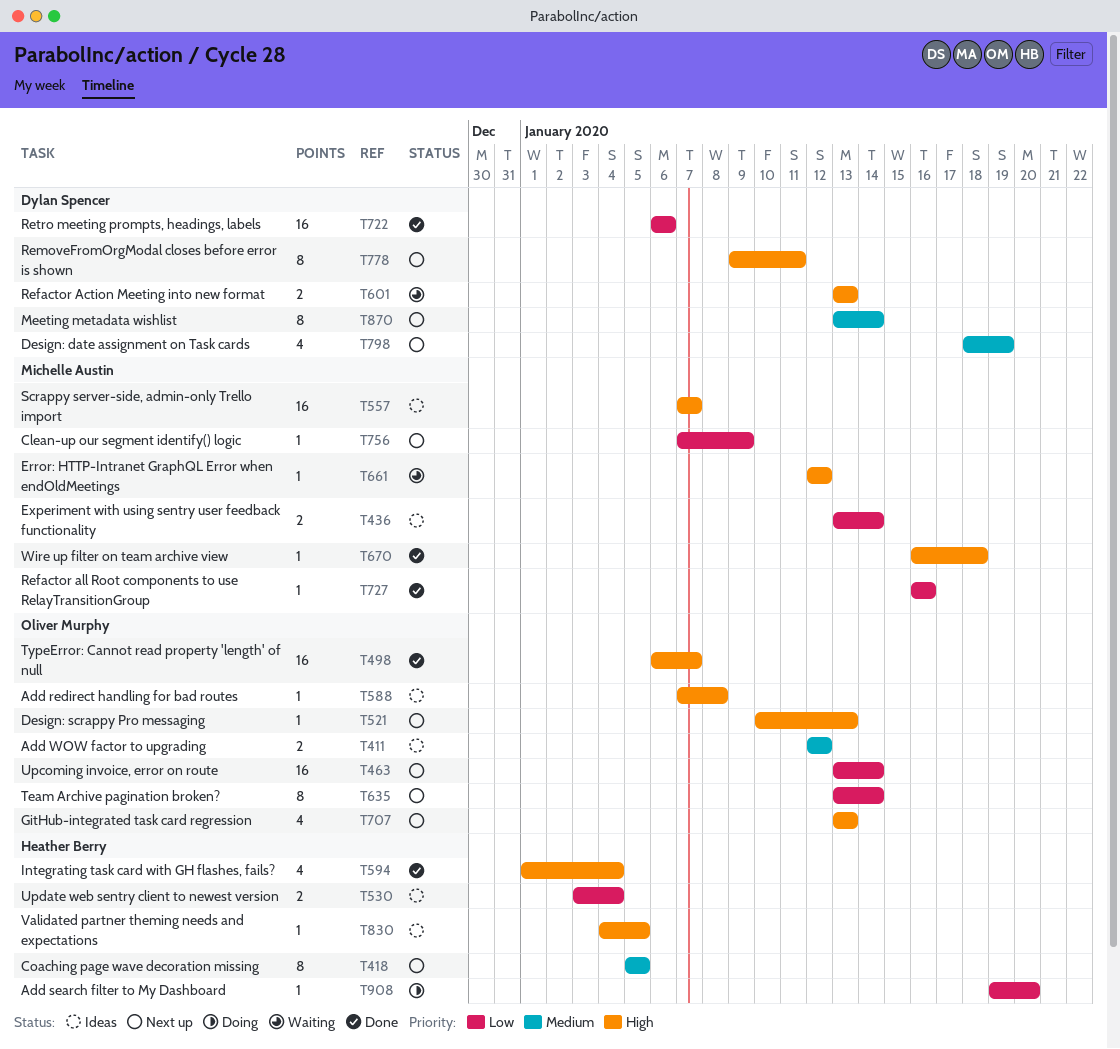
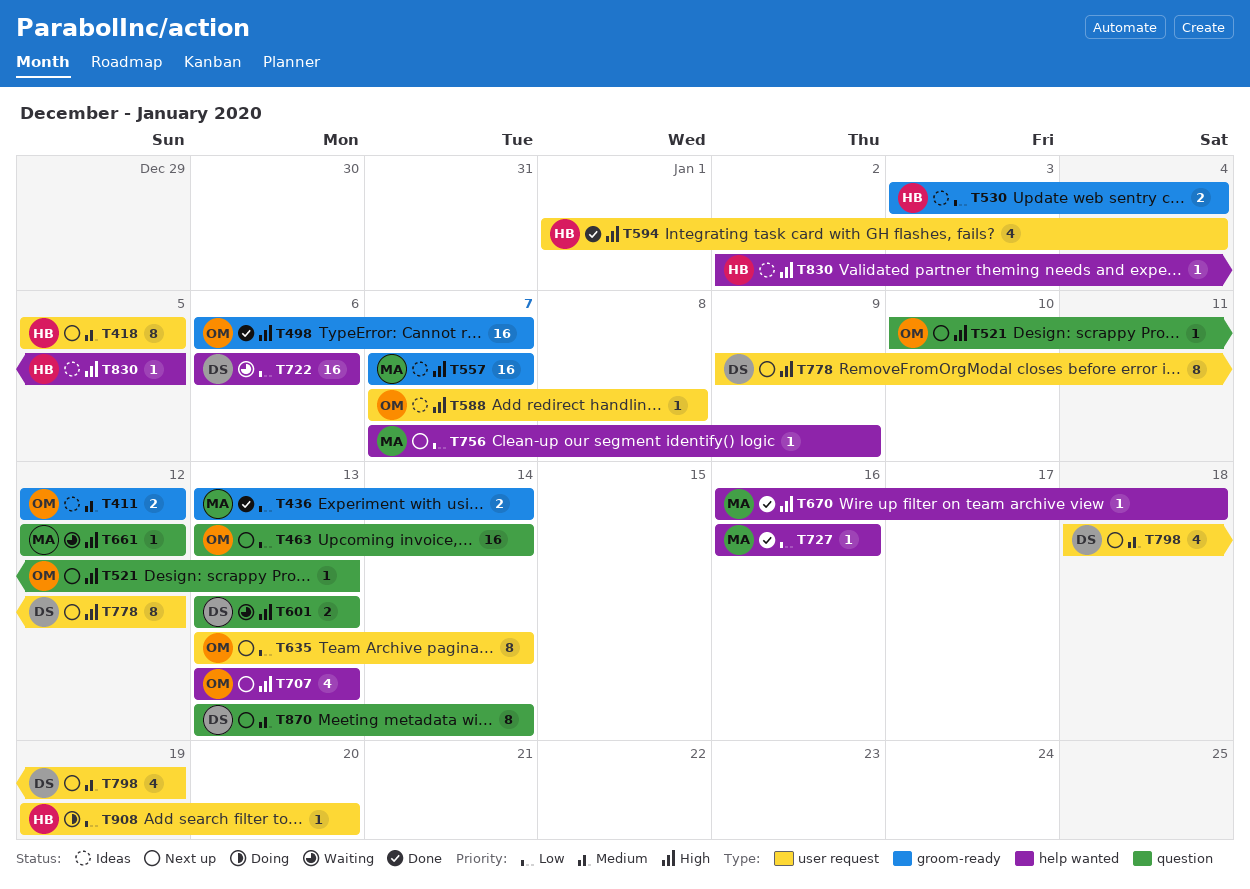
T436, status: Ideas -> Done
T722, status: Done -> Waiting
T778, due: Jan 11 -> Jan 12
T830, start: Jan 4 -> Jan 2

